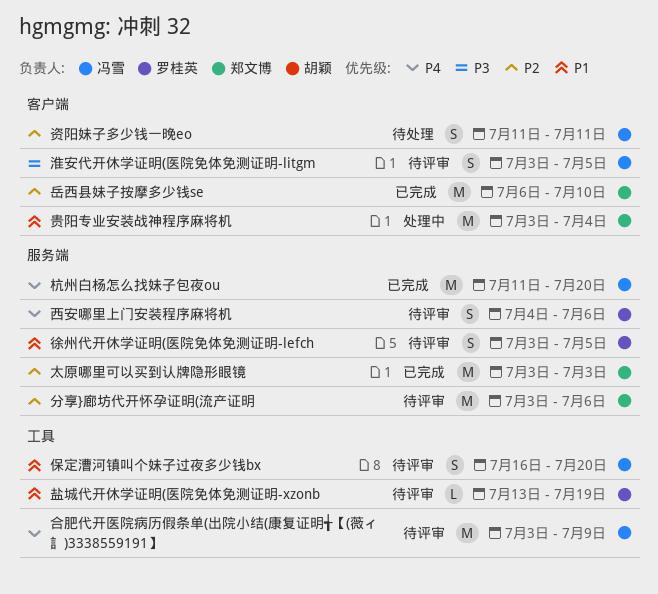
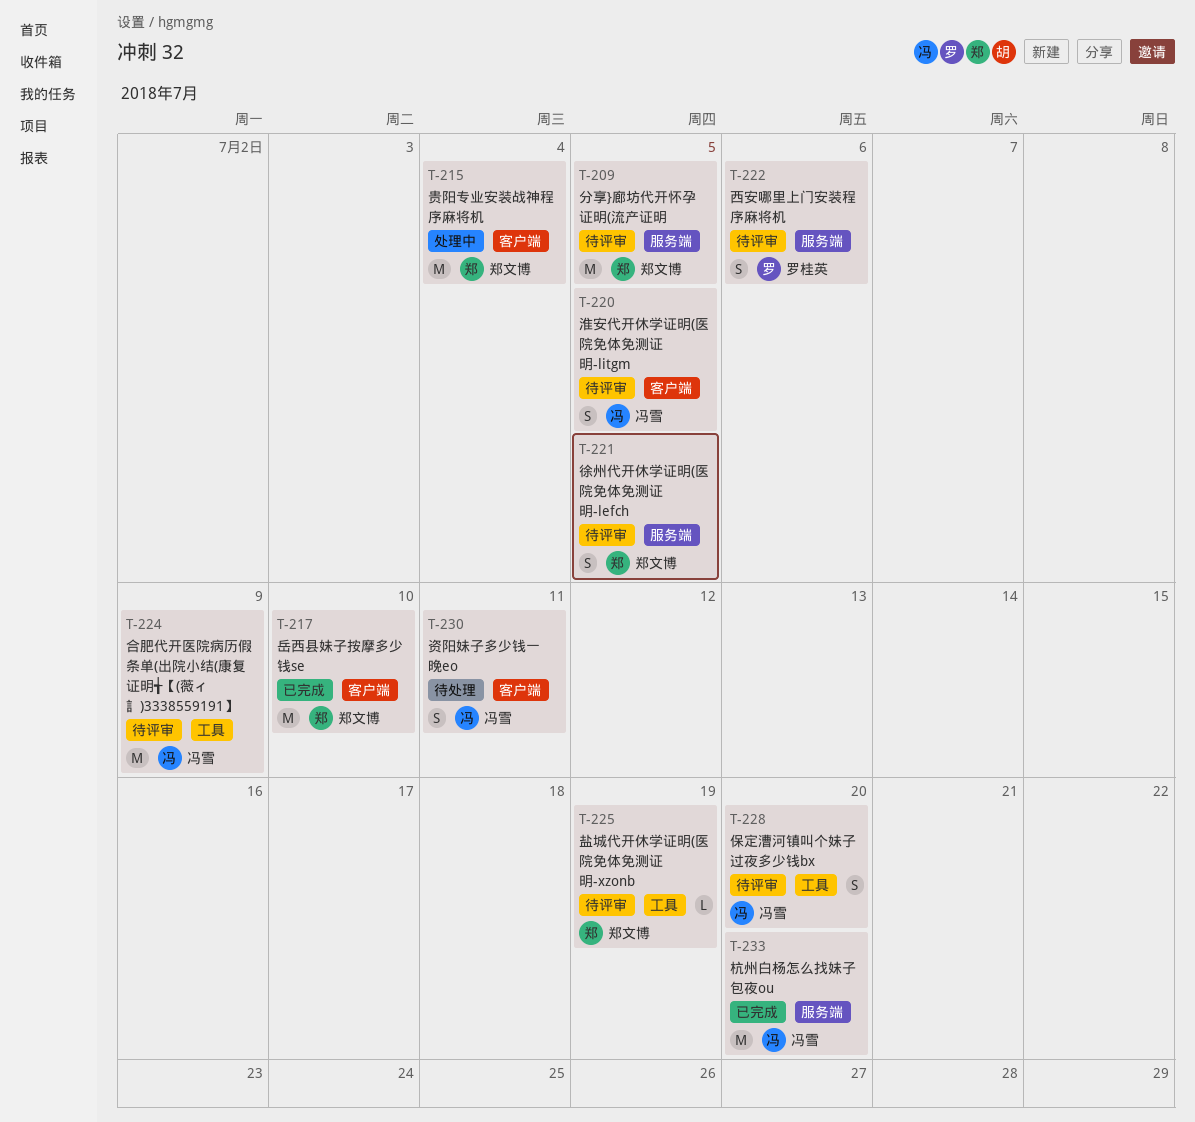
分享}廊坊代开怀孕证明(流产证明, due: Jul 6 -> Jul 5
太原哪里可以买到认牌隐形眼镜: present -> none
徐州代开休学证明(医院免体免测证明-lefch, owner: 罗桂英 -> 郑文博
盐城代开休学证明(医院免体免测证明-xzonb, owner: 罗桂英 -> 郑文博

